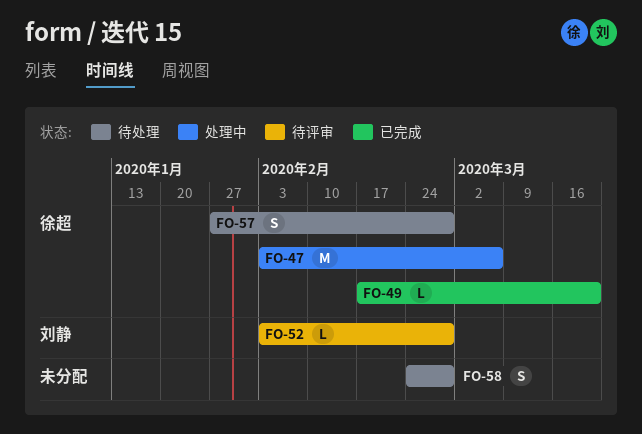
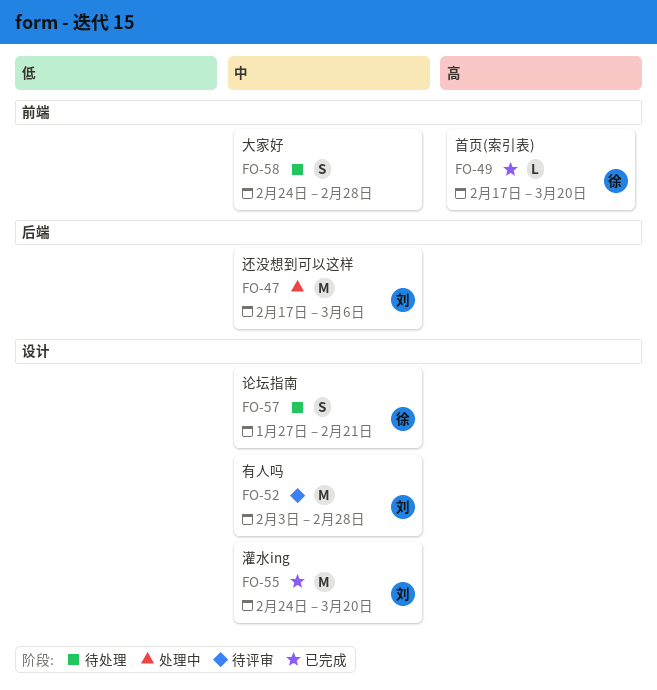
FO-47, owner: 徐超 -> 刘静
FO-47, start: Feb 3 -> Feb 17
FO-52, estimate: L -> M
FO-55: none -> present
FO-57, due: Feb 28 -> Feb 21

